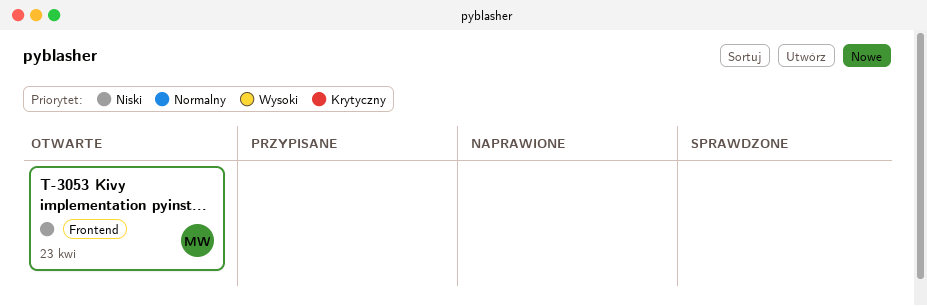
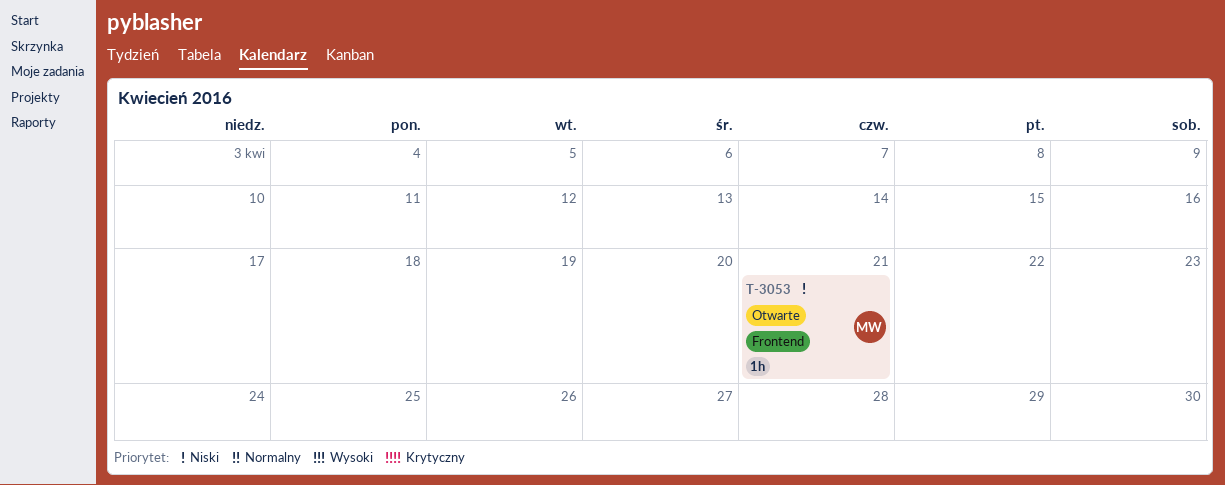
T-3053, due: Apr 23 -> Apr 21

